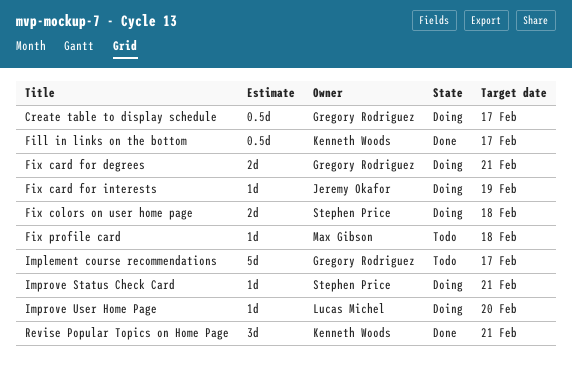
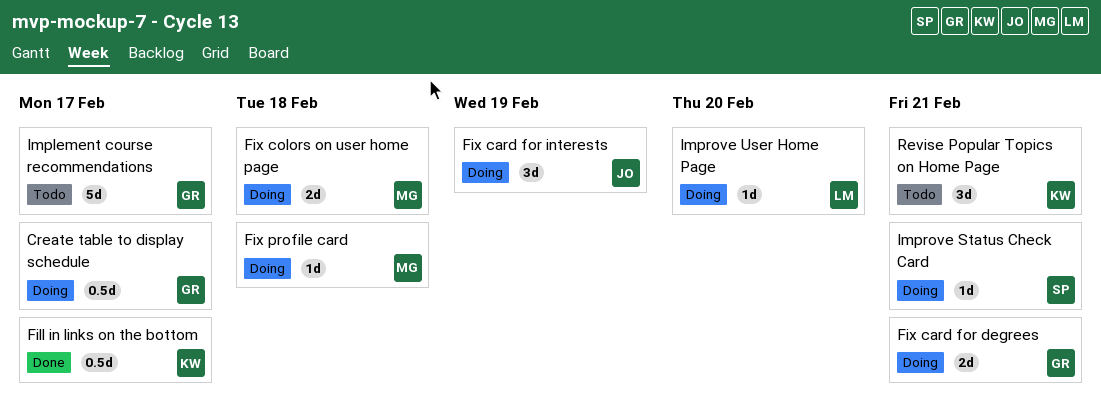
Fix card for interests, estimate: 1d -> 3d
Fix colors on user home page, owner: Stephen Price -> Max Gibson
Fix profile card, status: Todo -> Doing
Revise Popular Topics on Home Page, status: Done -> Todo

